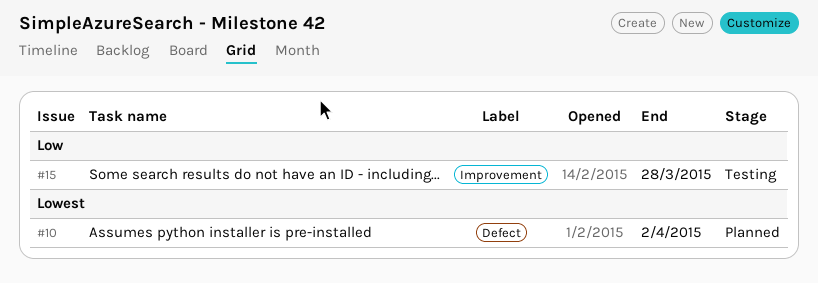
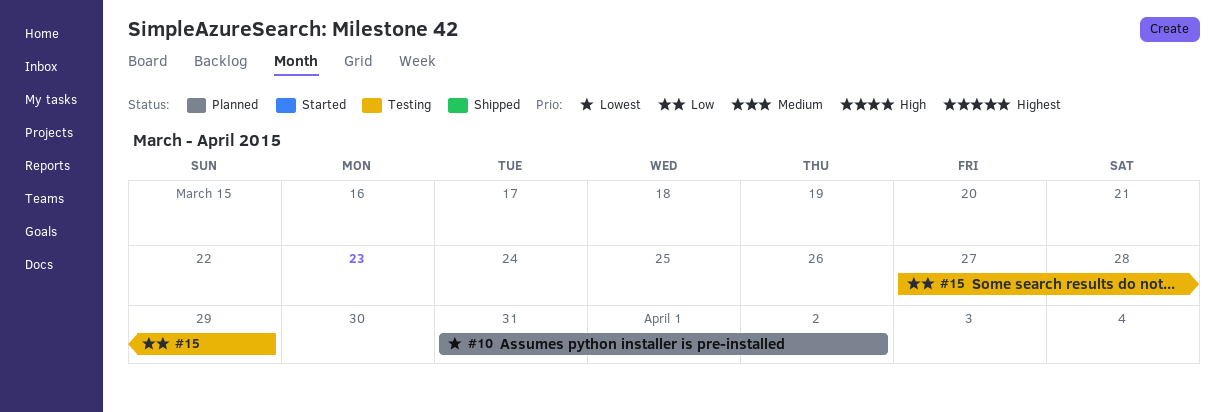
#15, due: Mar 28 -> Mar 29

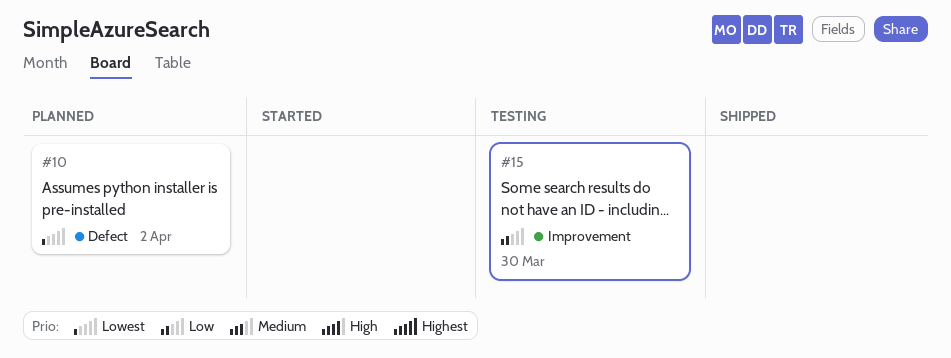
#15, due: Mar 29 -> Mar 30

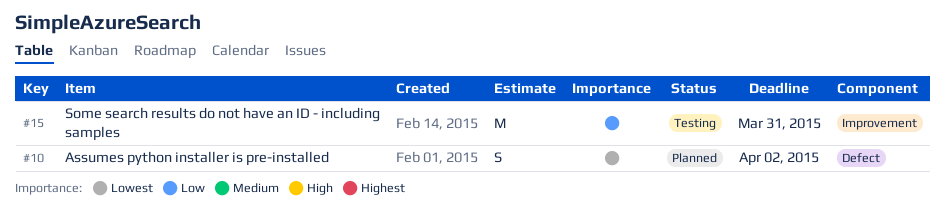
#15, due: Mar 30 -> Mar 31

